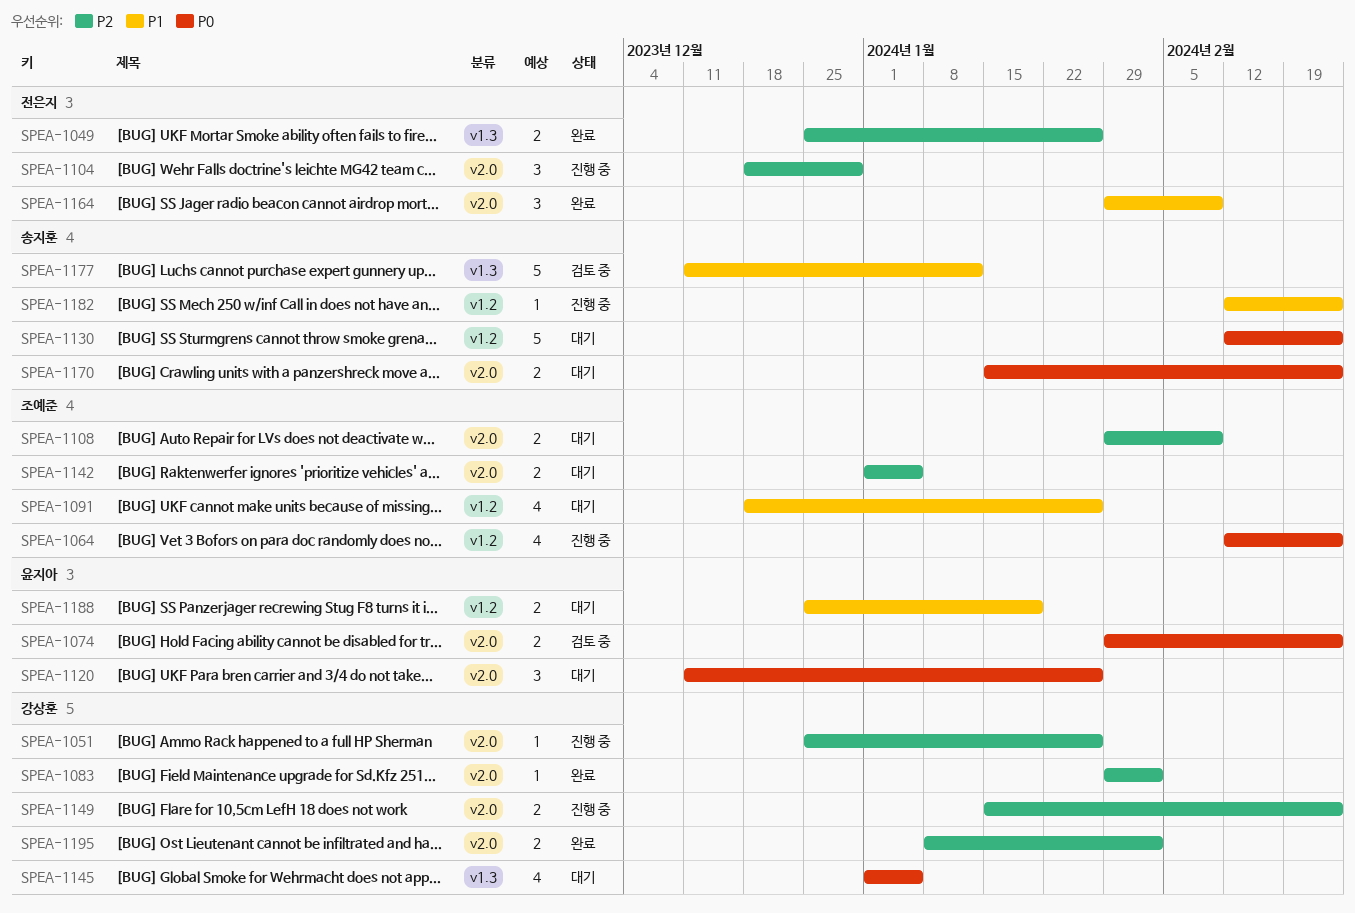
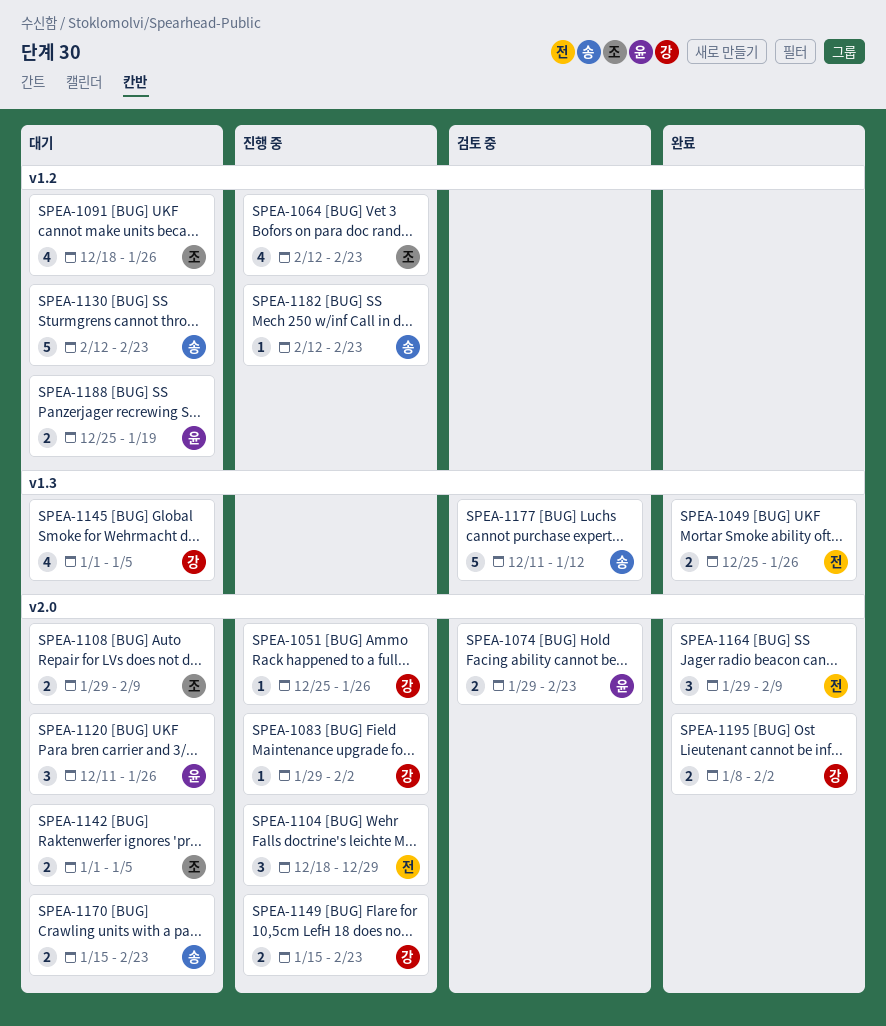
SPEA-1083, status: 완료 -> 진행 중

